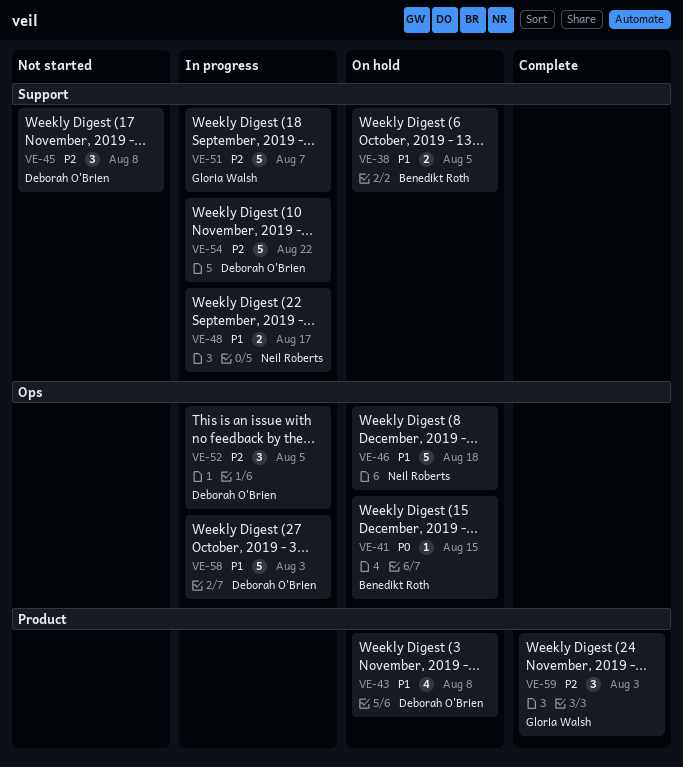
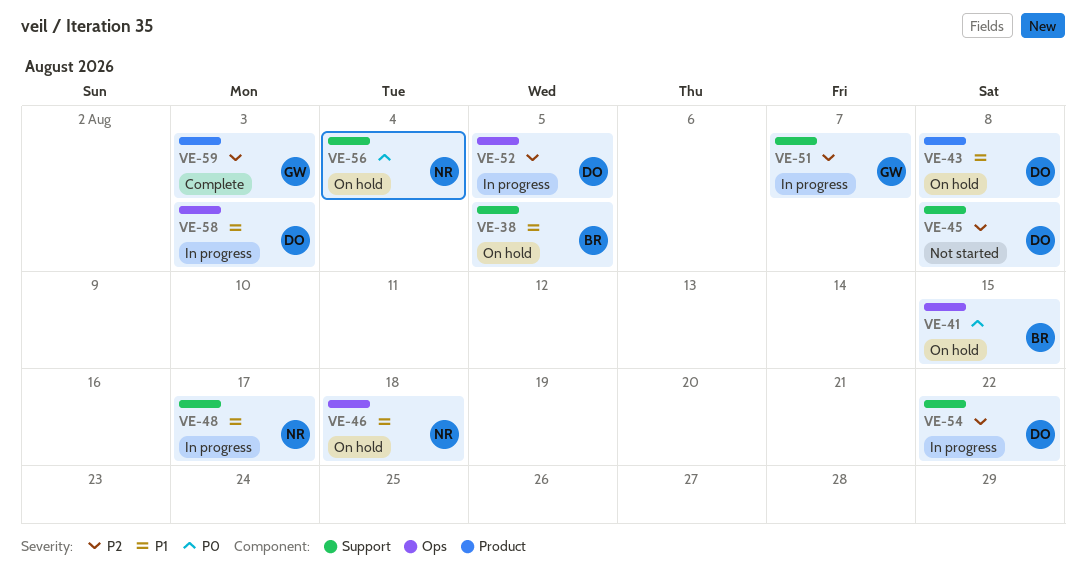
VE-56: none -> present

